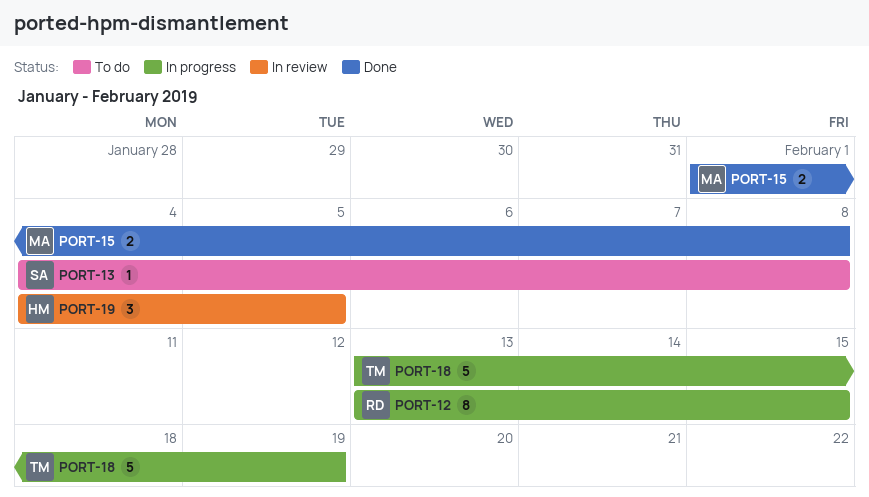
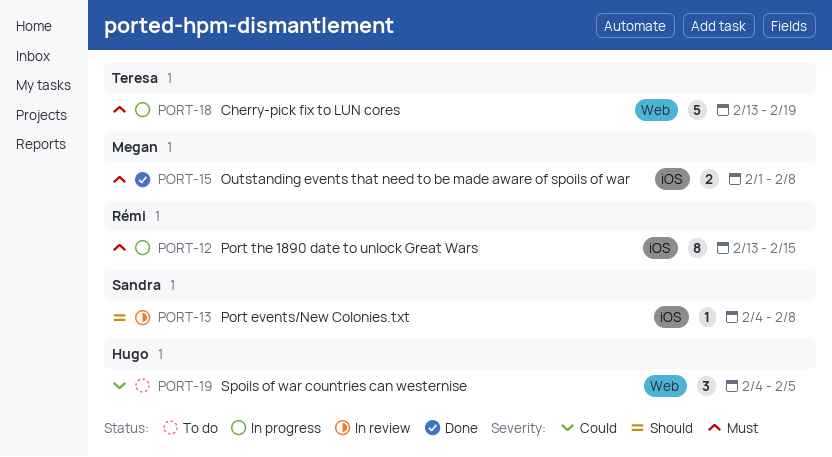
PORT-13, status: To do -> In review
PORT-19, status: In review -> To do

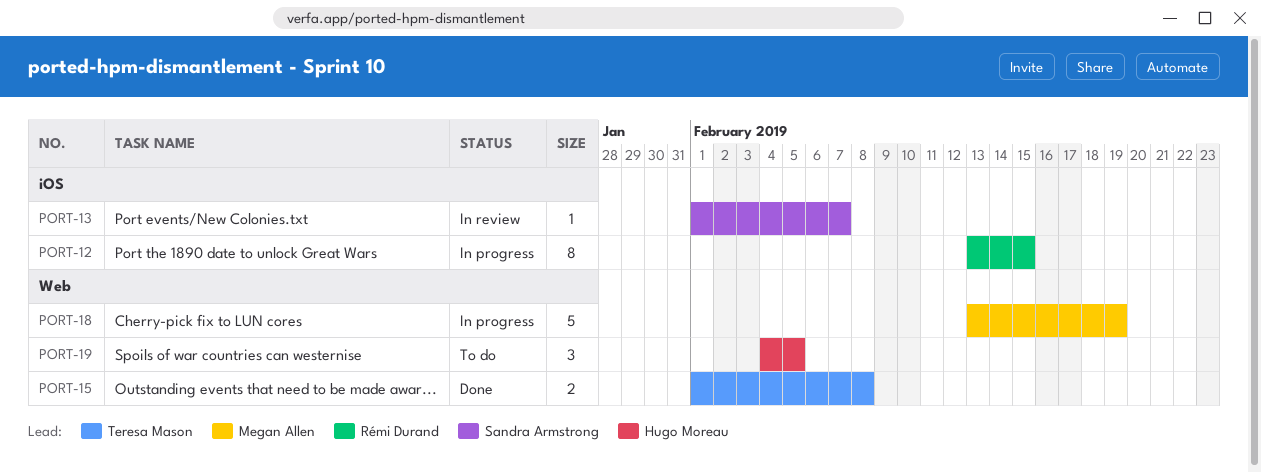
PORT-13, start: Feb 4 -> Feb 1
PORT-13, due: Feb 8 -> Feb 7
PORT-15, owner: Megan Allen -> Teresa Mason
PORT-15, label: iOS -> Web
PORT-18, owner: Teresa Mason -> Megan Allen

